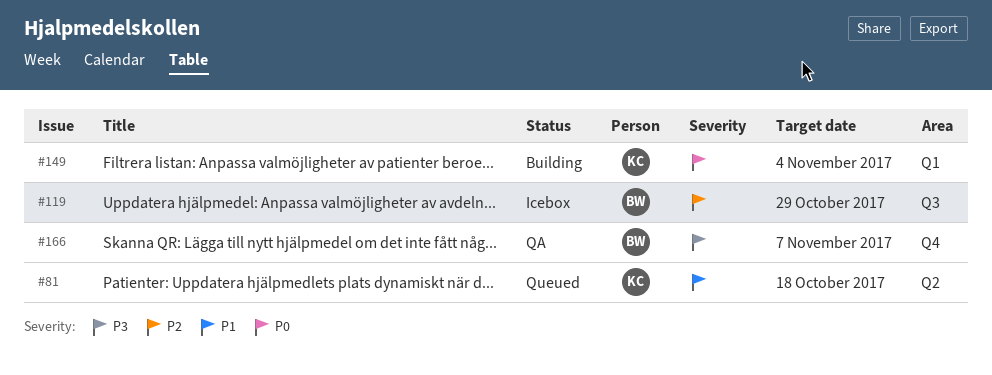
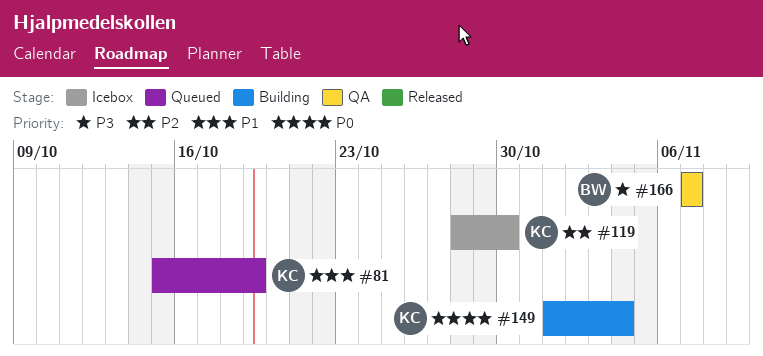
#81, due: Oct 18 -> Oct 19
#119, owner: BW -> KC
#119, due: Oct 29 -> Oct 30

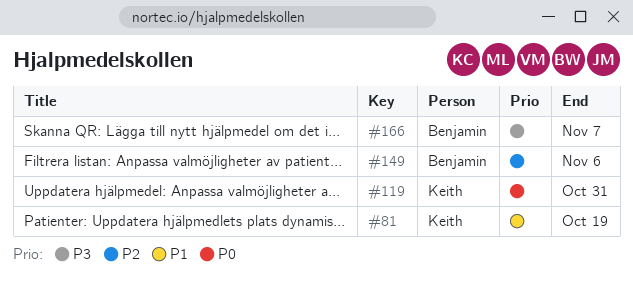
#119, priority: P2 -> P0
#119, due: Oct 30 -> Oct 31
#149, owner: Keith -> Benjamin
#149, priority: P0 -> P2
#149, due: Nov 4 -> Nov 6

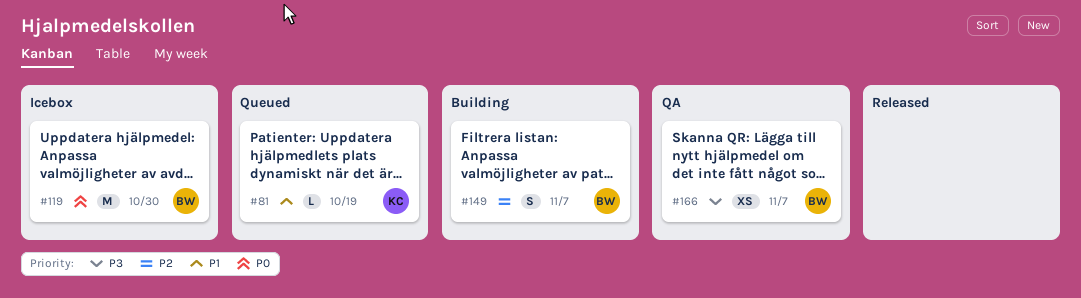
#119, owner: Keith -> Benjamin
#119, due: Oct 31 -> Oct 30
#149, due: Nov 6 -> Nov 7

